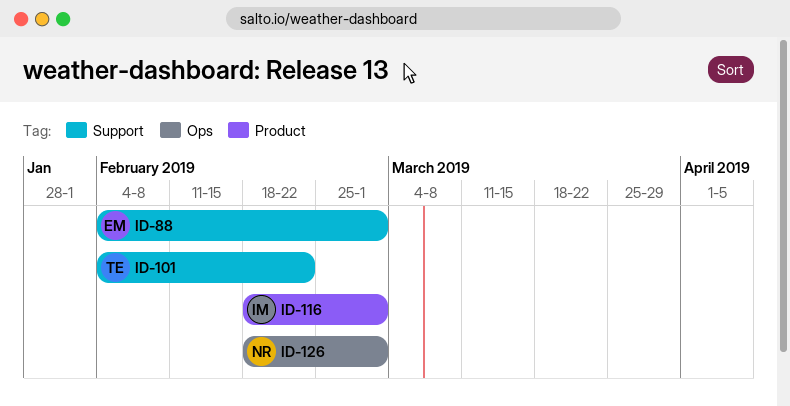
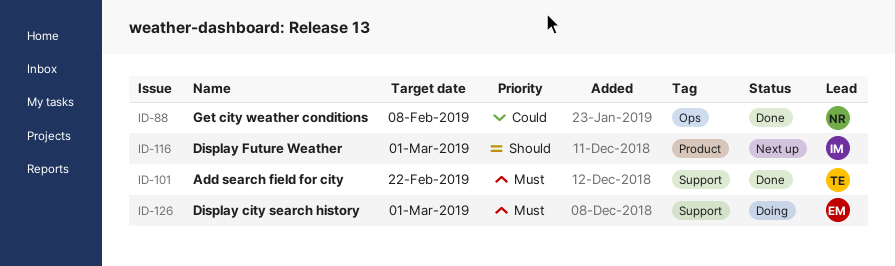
ID-88, owner: EM -> NR
ID-88, label: Support -> Ops
ID-88, due: Mar 1 -> Feb 8
ID-126, owner: NR -> EM
ID-126, label: Ops -> Support

